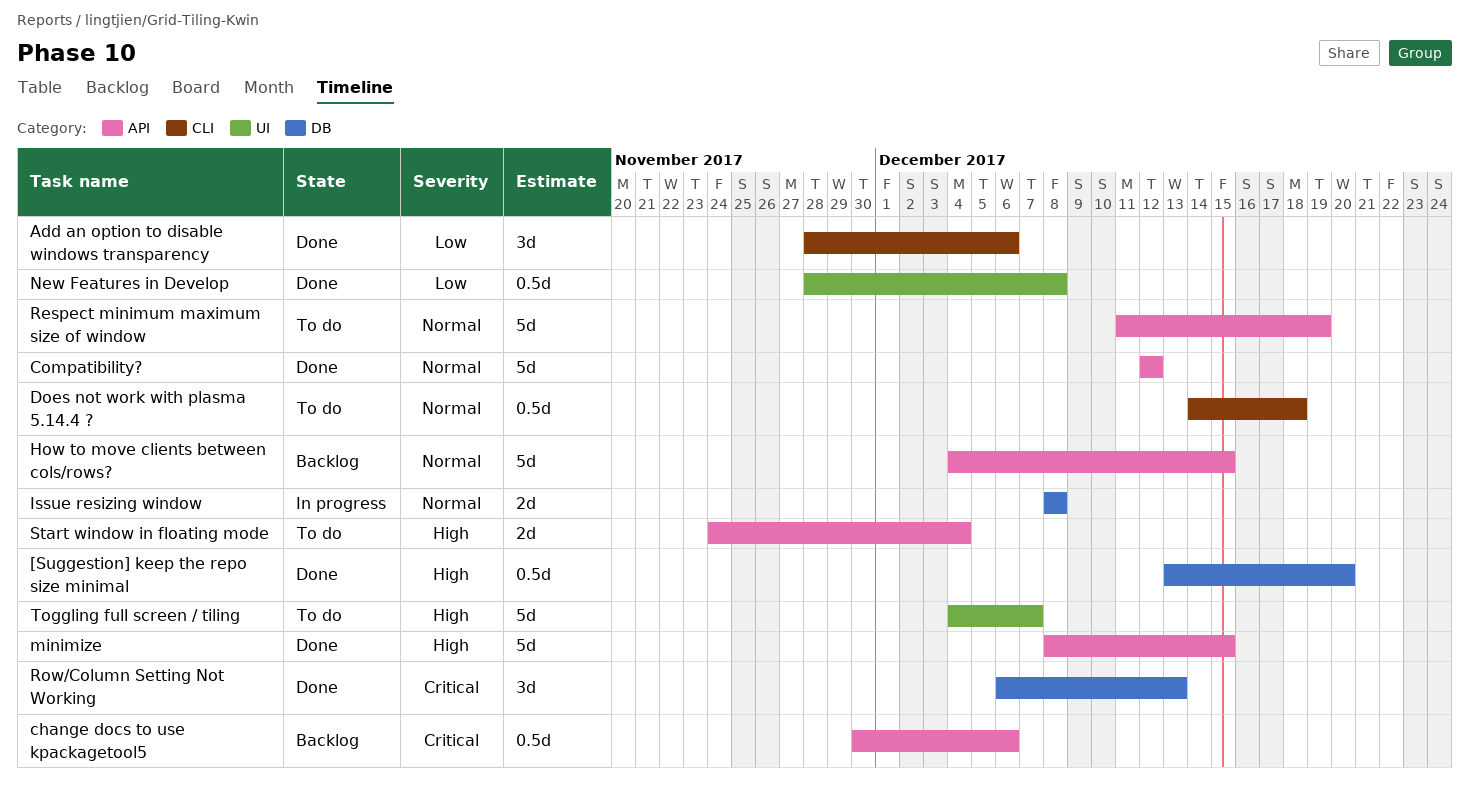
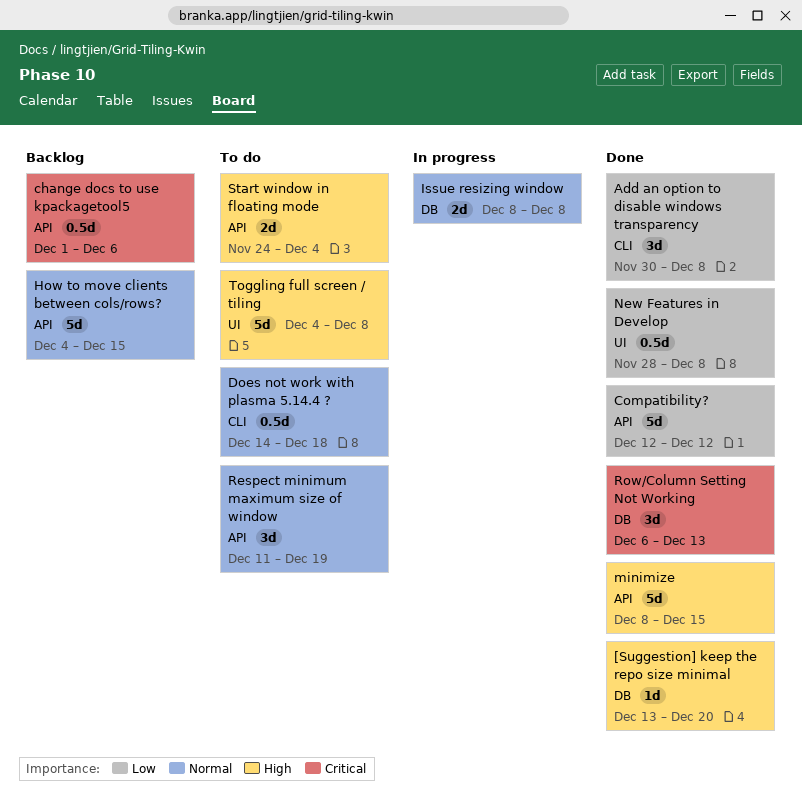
[Suggestion] keep the repo size minimal, estimate: 0.5d -> 1d
Add an option to disable windows transparency, start: Nov 28 -> Nov 30
Add an option to disable windows transparency, due: Dec 6 -> Dec 8
change docs to use kpackagetool5, start: Nov 30 -> Dec 1
Compatibility?, priority: Normal -> Low
Respect minimum maximum size of window, estimate: 5d -> 3d
Toggling full screen / tiling, due: Dec 7 -> Dec 8

